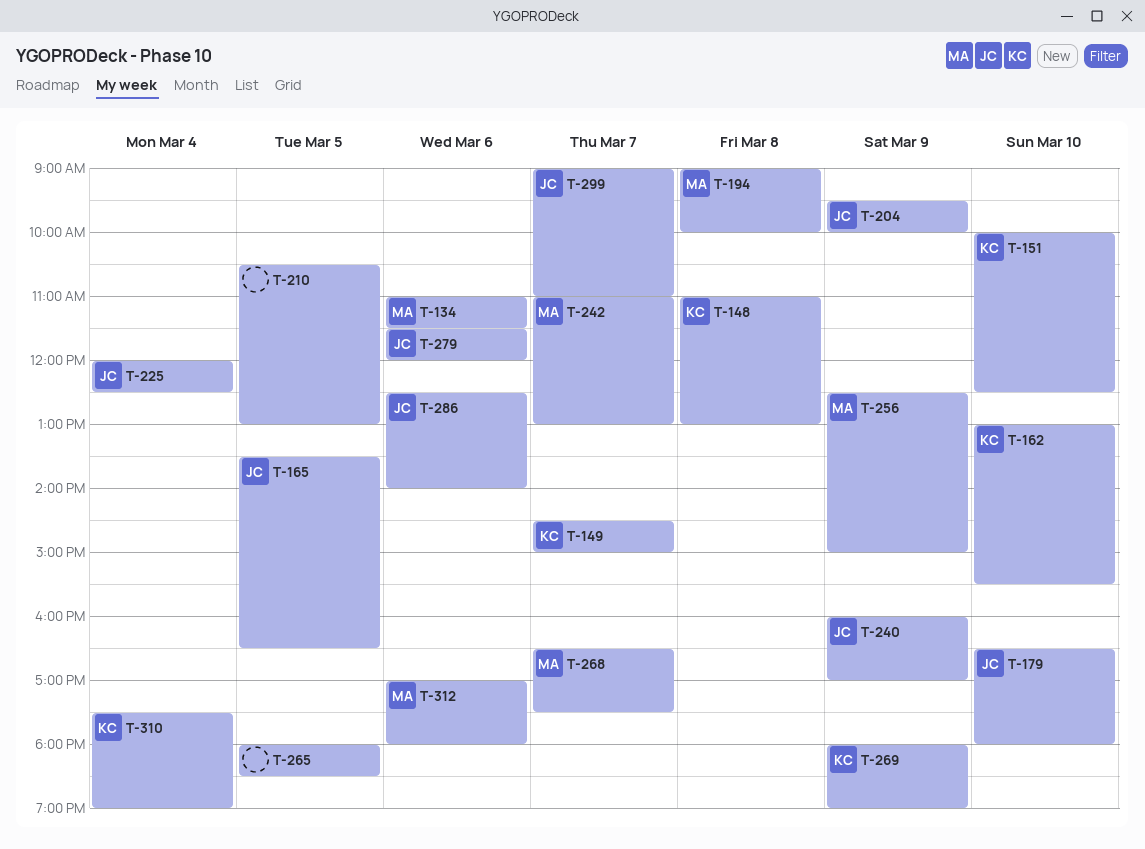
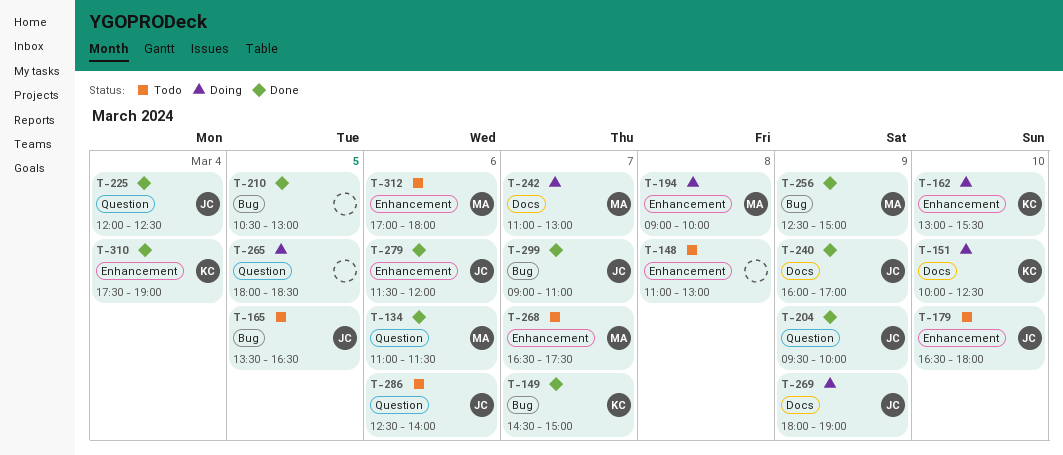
T-148, owner: KC -> none
T-269, owner: KC -> JC

